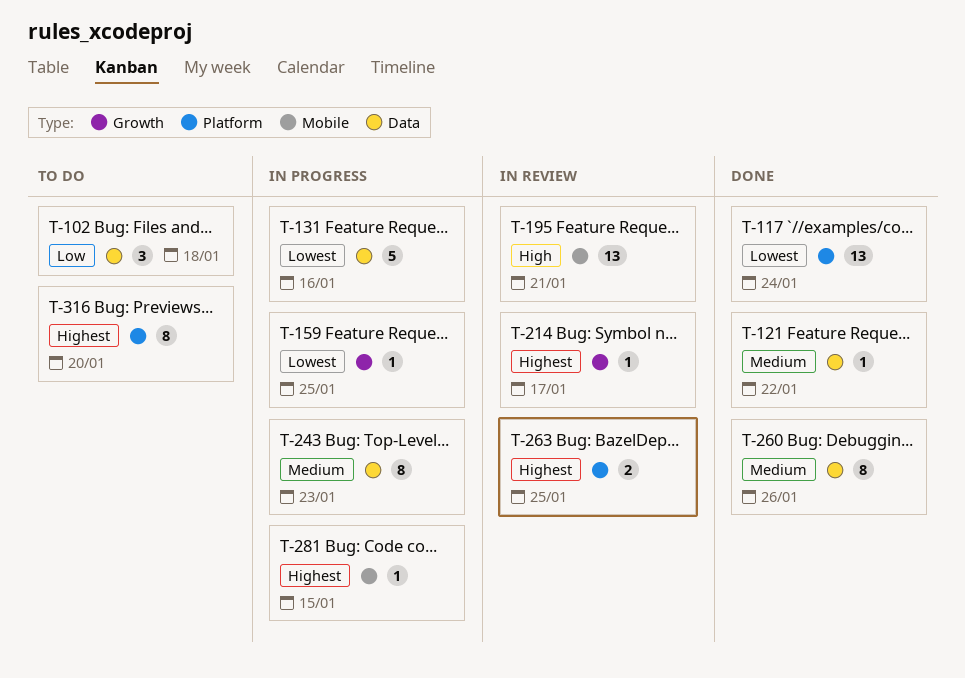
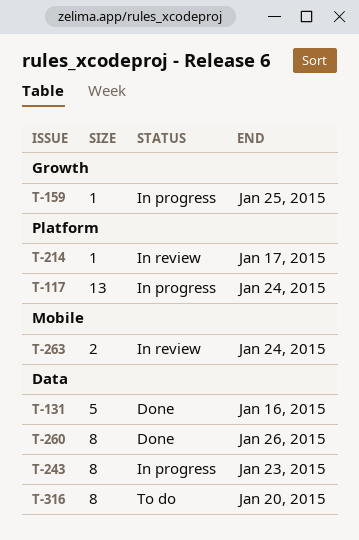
T-102: present -> none
T-117, status: Done -> In progress
T-121: present -> none
T-131, status: In progress -> Done
T-195: present -> none
T-214, label: Growth -> Platform
T-263, label: Platform -> Mobile
T-263, due: Jan 25 -> Jan 24
T-281: present -> none
T-316, label: Platform -> Data

